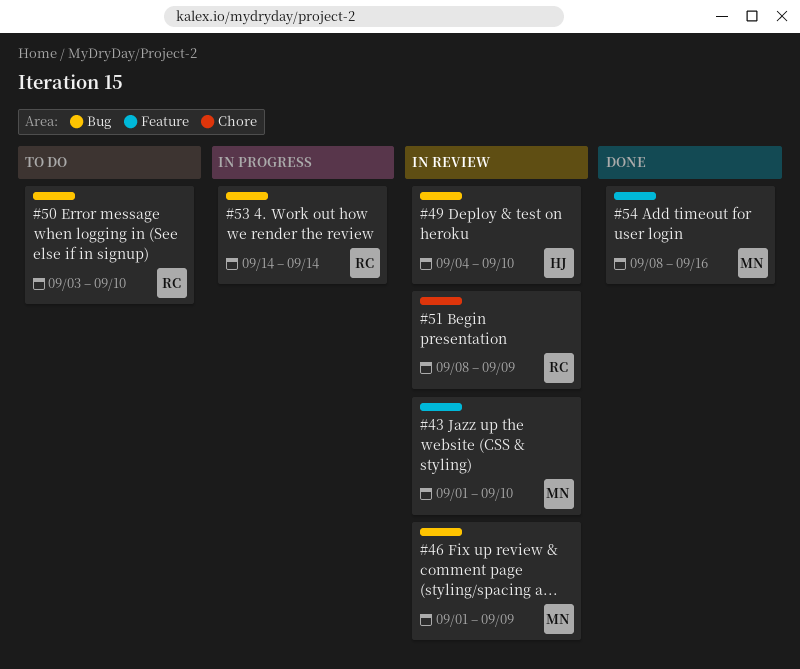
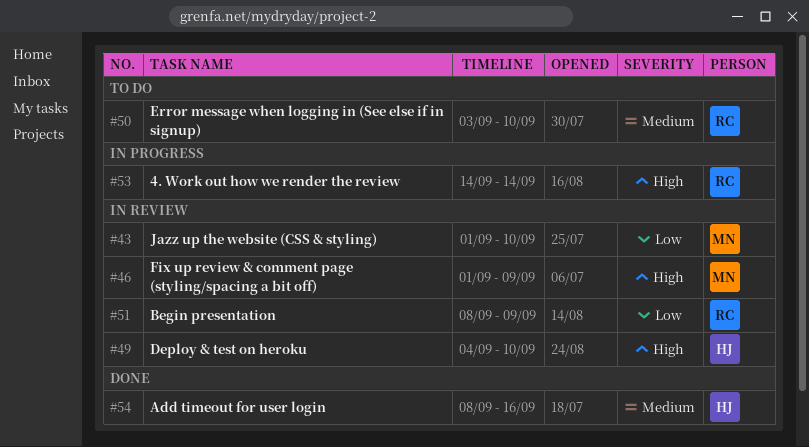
#54, owner: MN -> HJ

